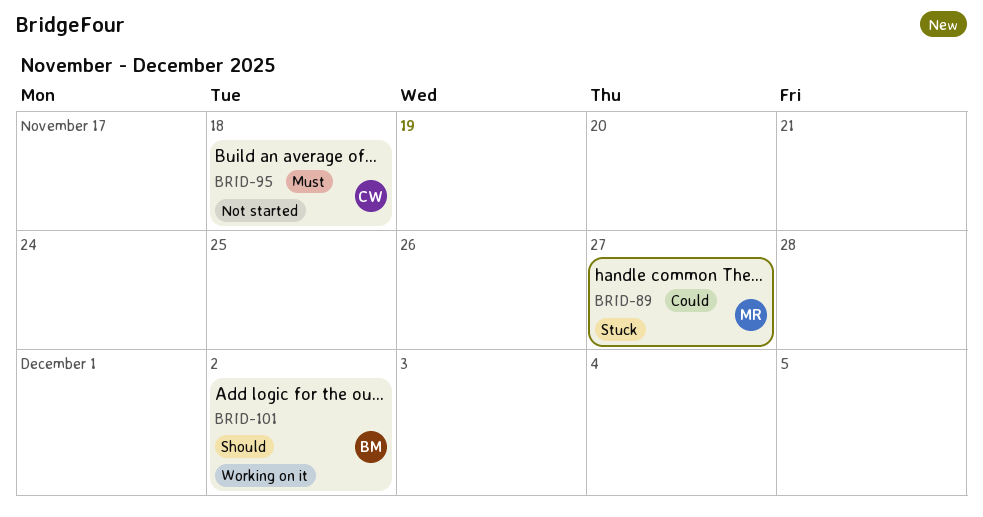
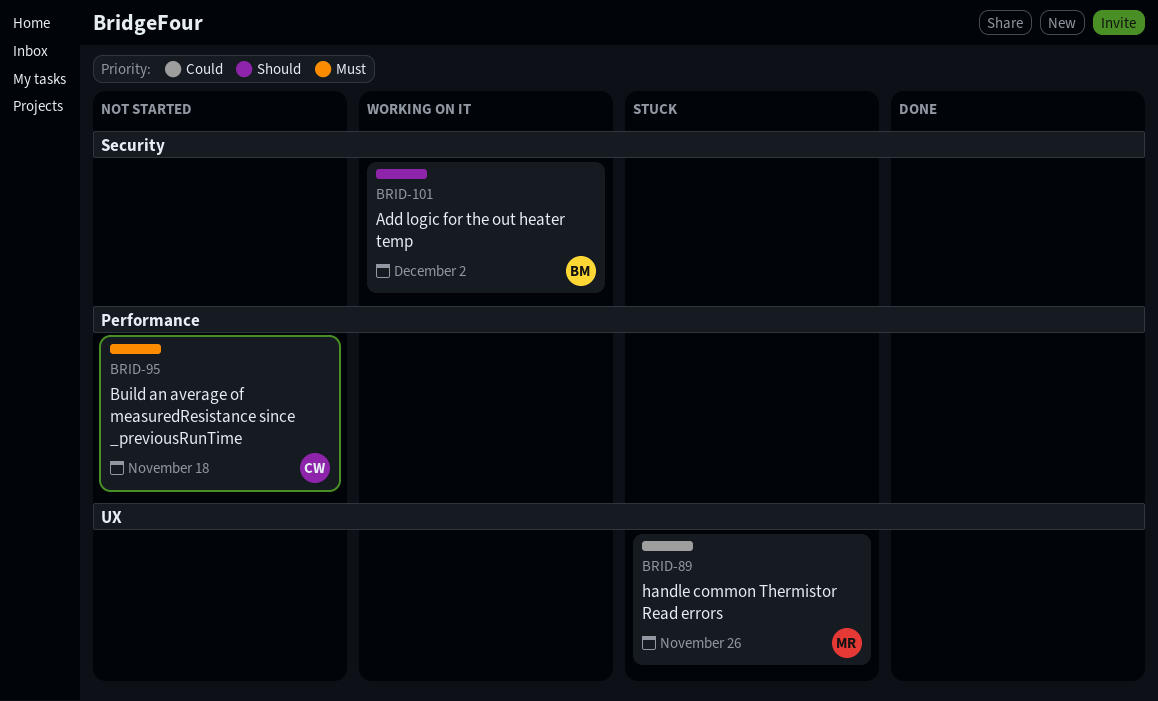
BRID-89, due: Nov 27 -> Nov 26

